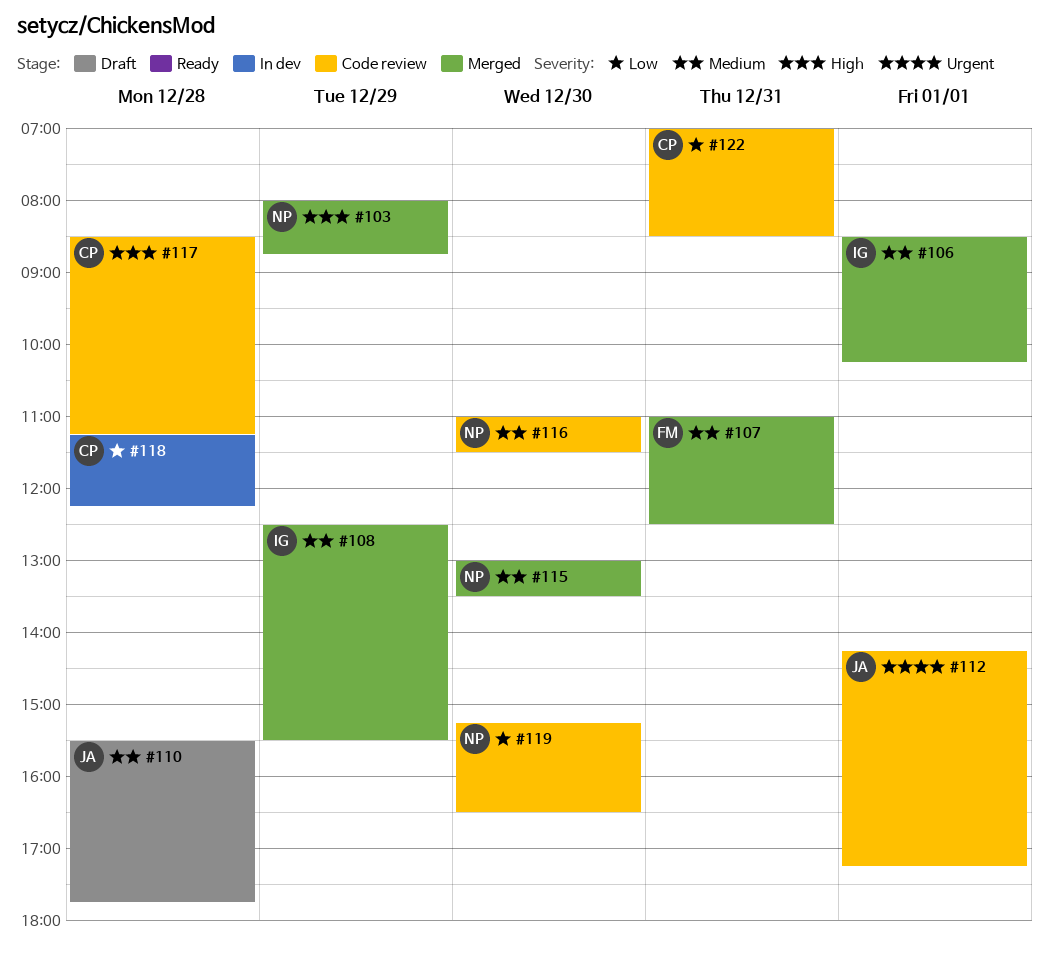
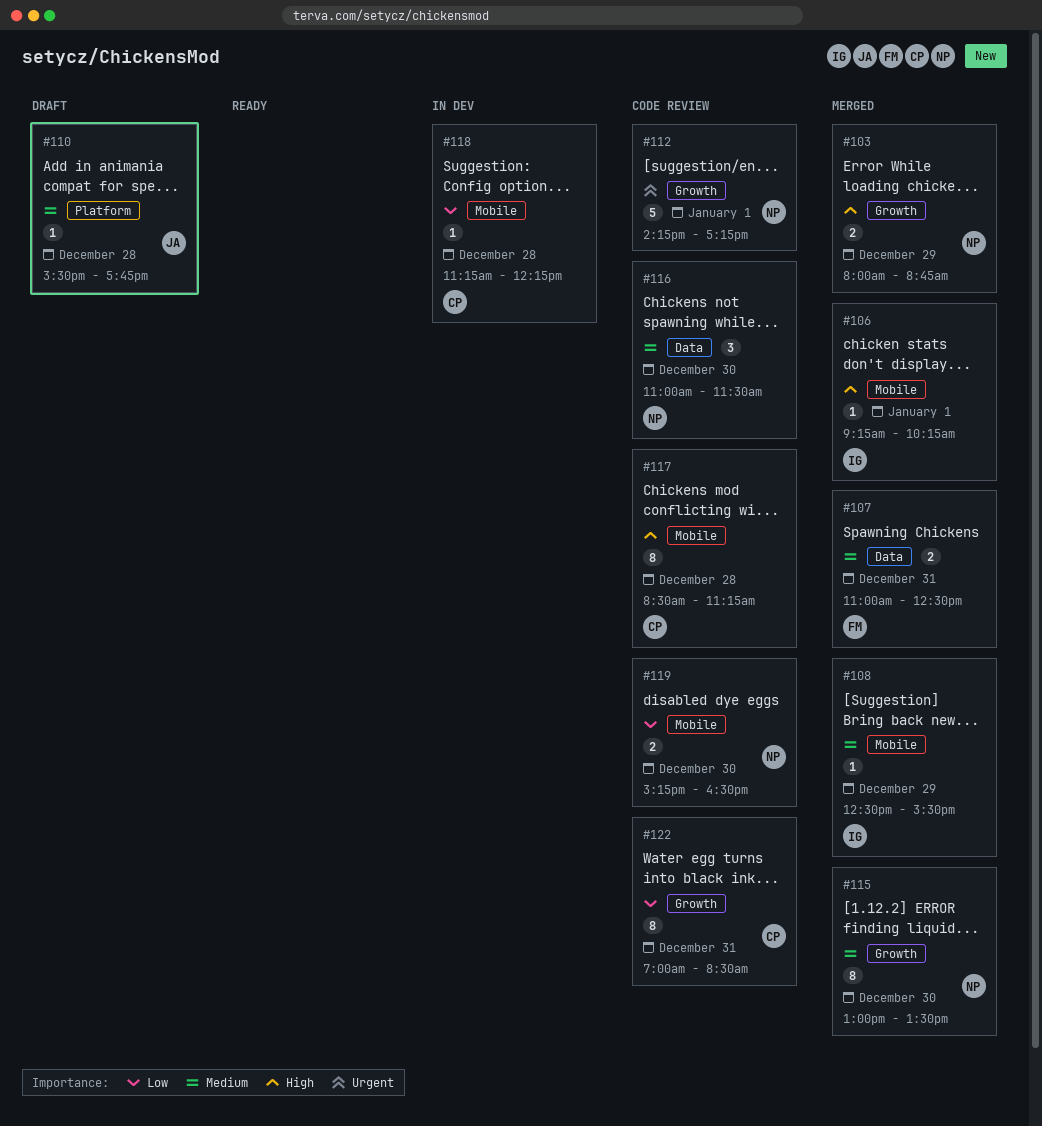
#106, priority: Medium -> High
#106, begins: 08:30 -> 09:15
#112, owner: JA -> NP

